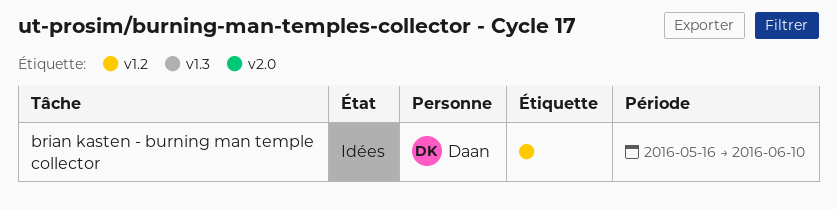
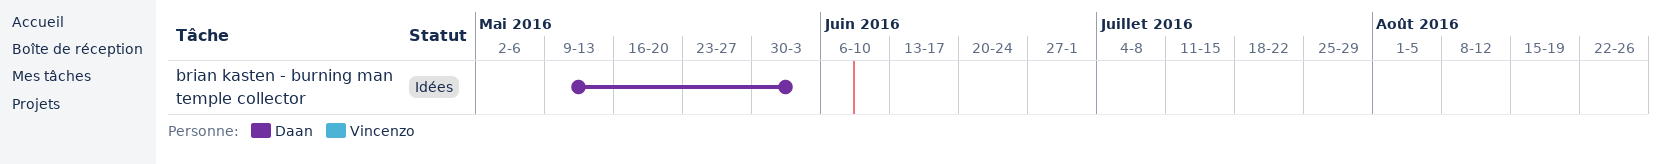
brian kasten - burning man temple collector, start: May 16 -> May 9
brian kasten - burning man temple collector, due: Jun 10 -> Jun 3

